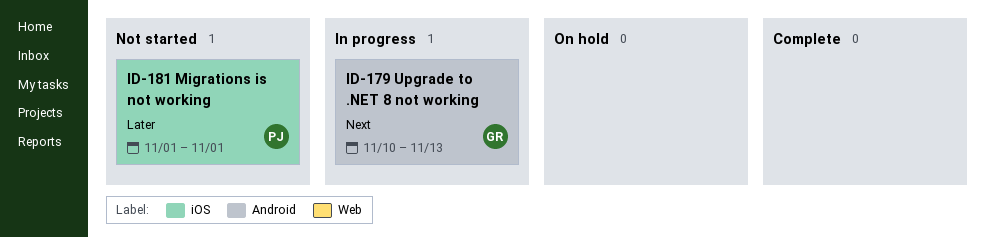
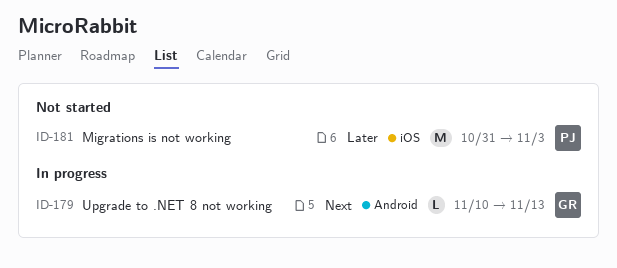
ID-181, start: Nov 1 -> Oct 31
ID-181, due: Nov 1 -> Nov 3

